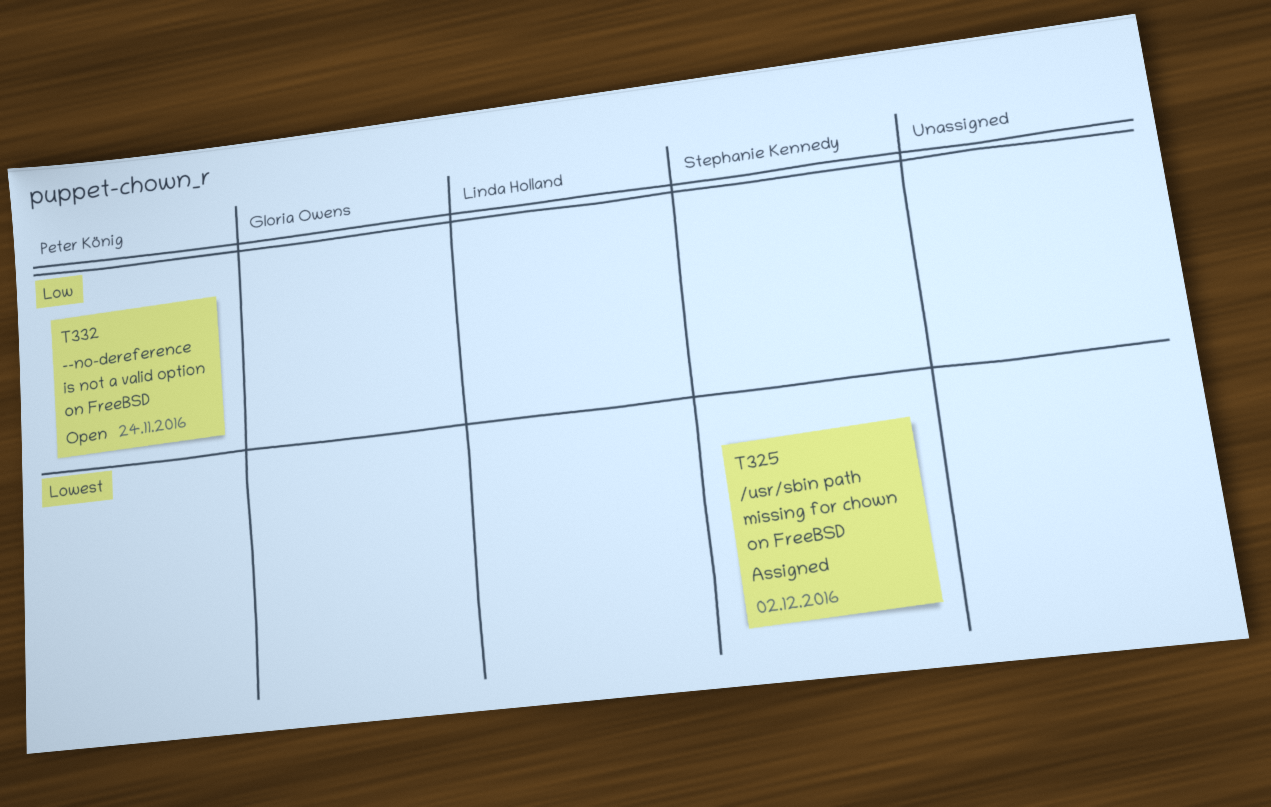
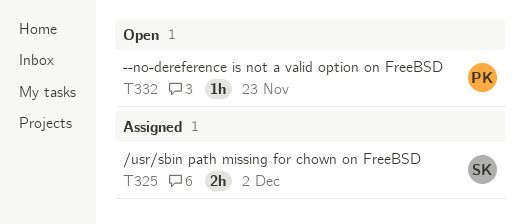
T332, due: Nov 24 -> Nov 23

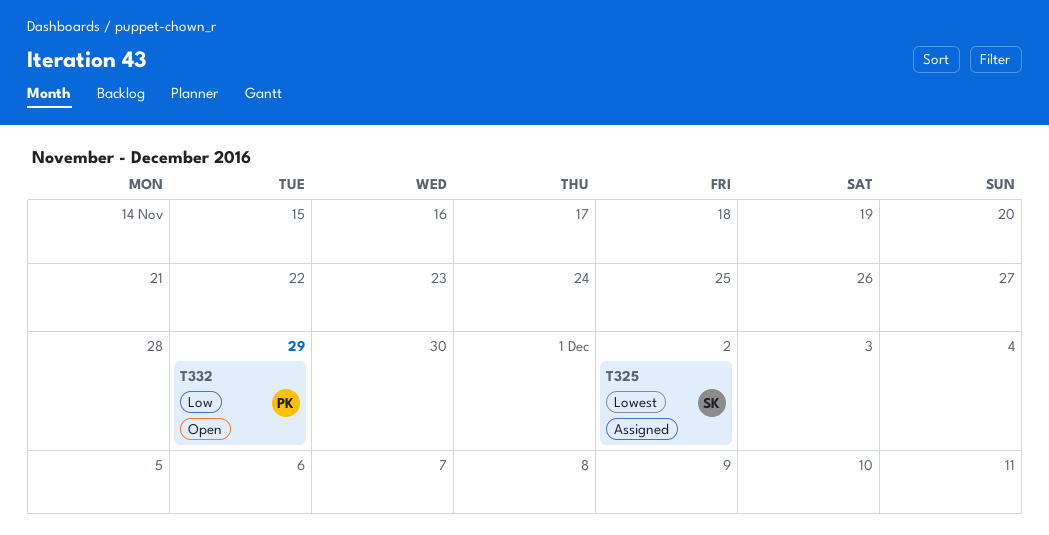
T332, due: Nov 23 -> Nov 29

